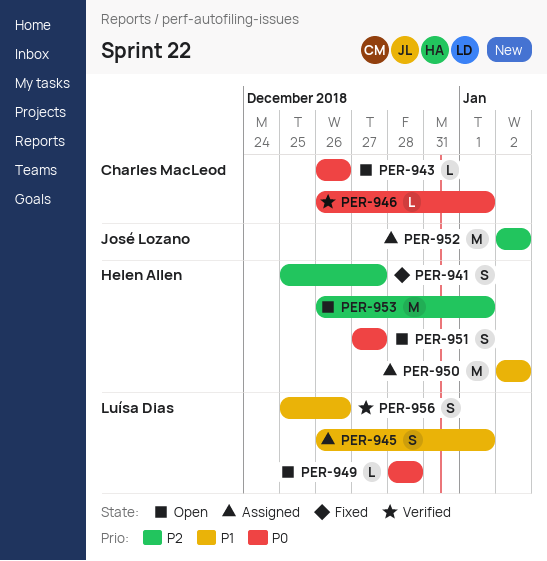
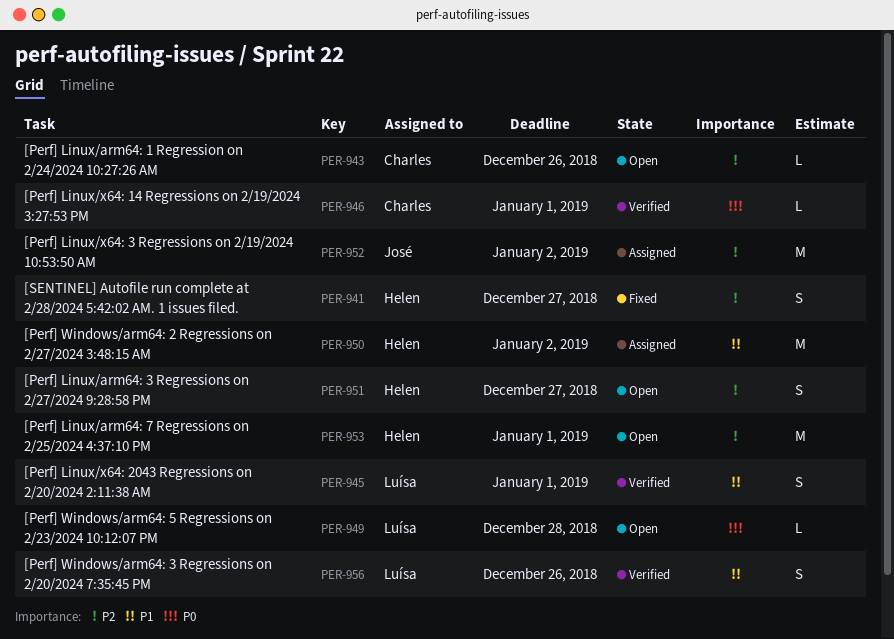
PER-943, priority: P0 -> P2
PER-945, status: Assigned -> Verified
PER-951, priority: P0 -> P2

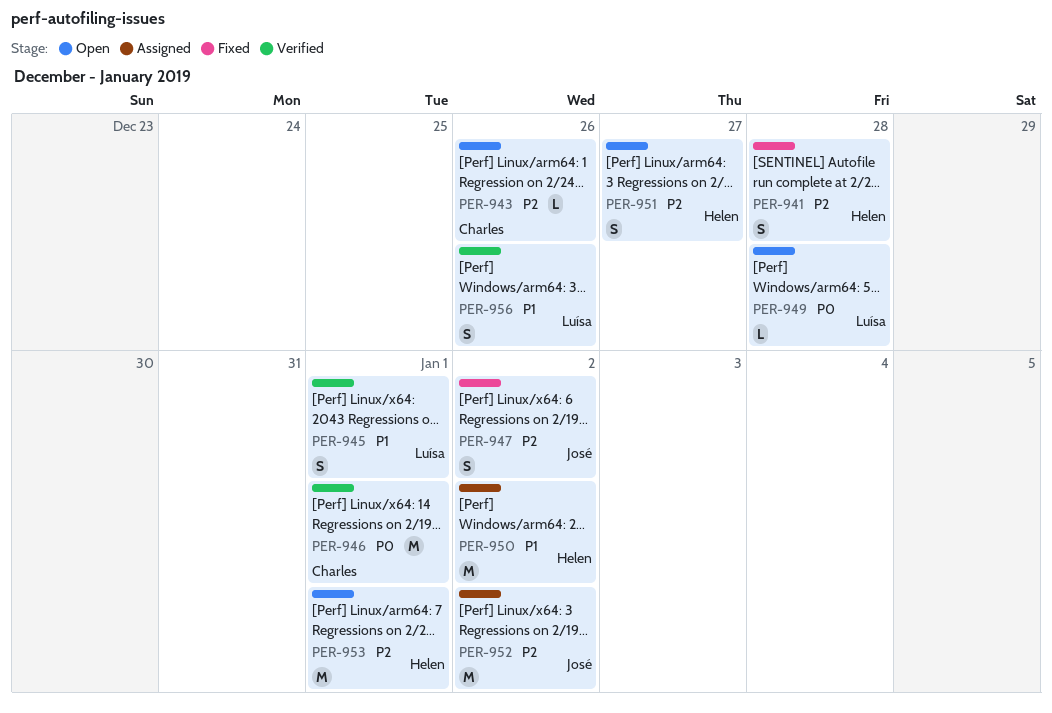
PER-941, due: Dec 27 -> Dec 28
PER-946, estimate: L -> M
PER-947: none -> present

